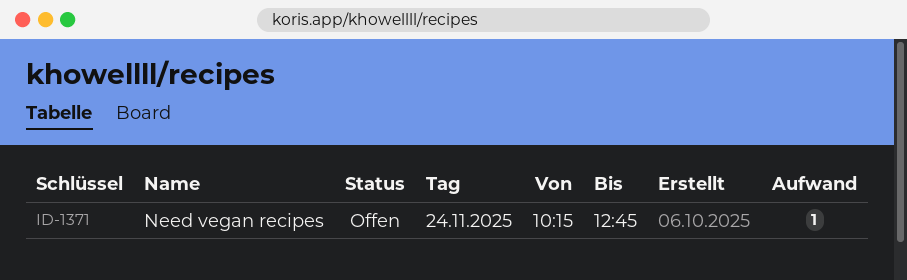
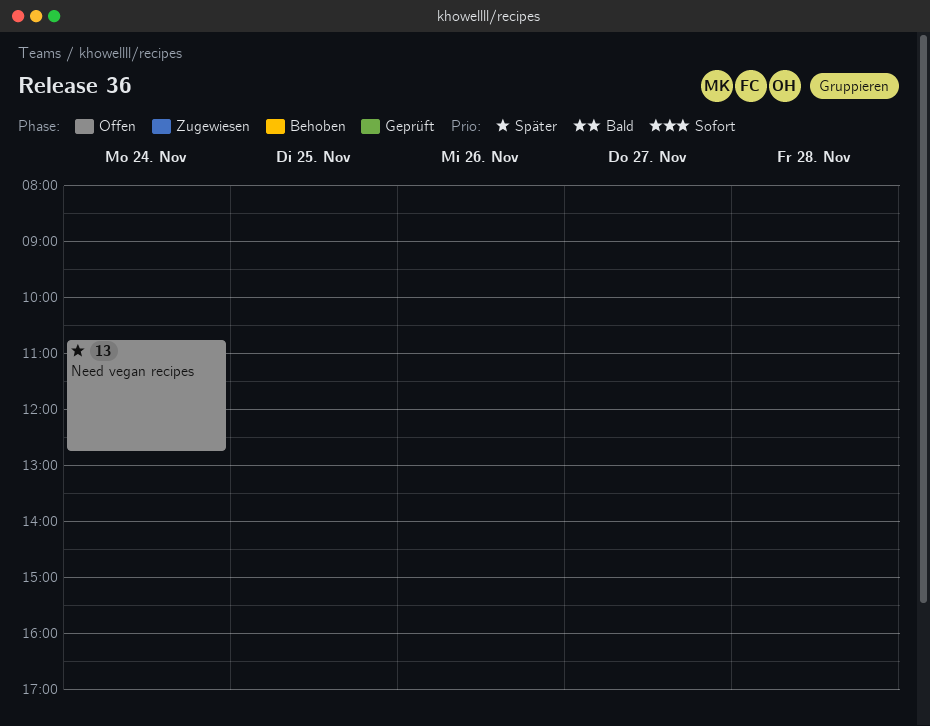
Need vegan recipes, estimate: 1 -> 13
Need vegan recipes, begins: 10:15 -> 10:45

